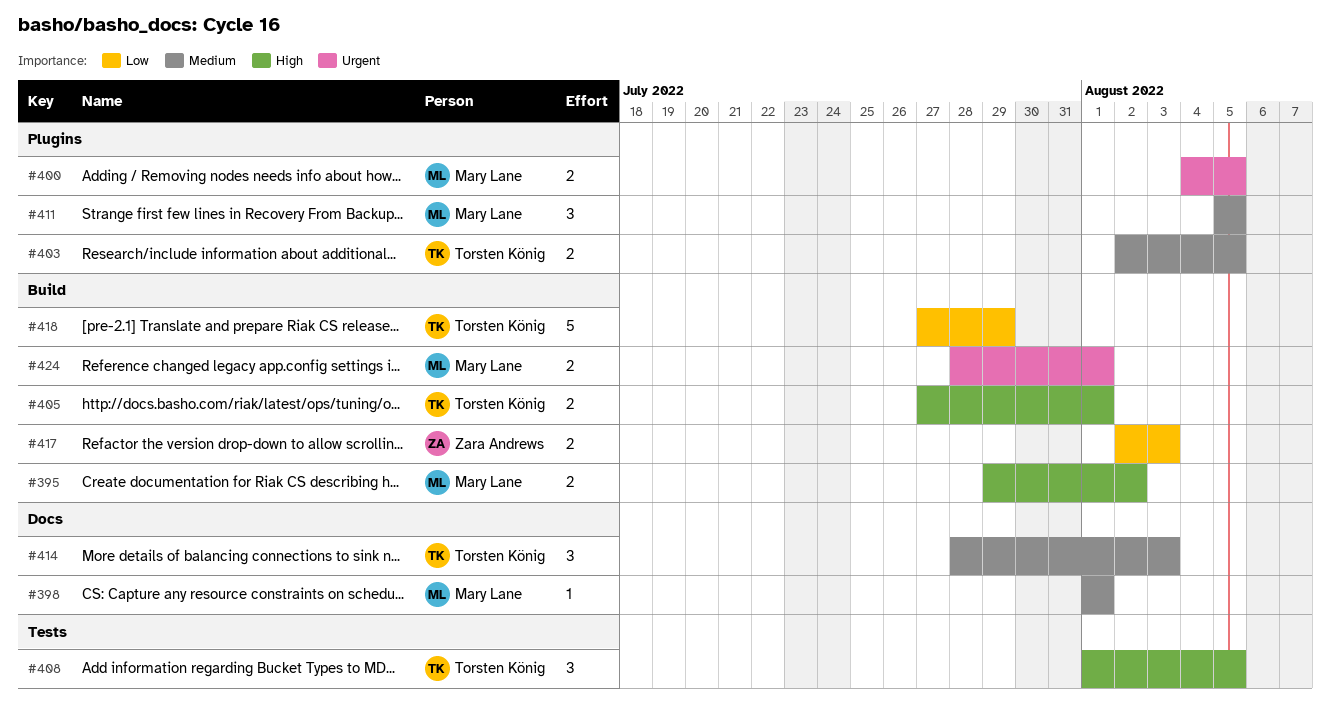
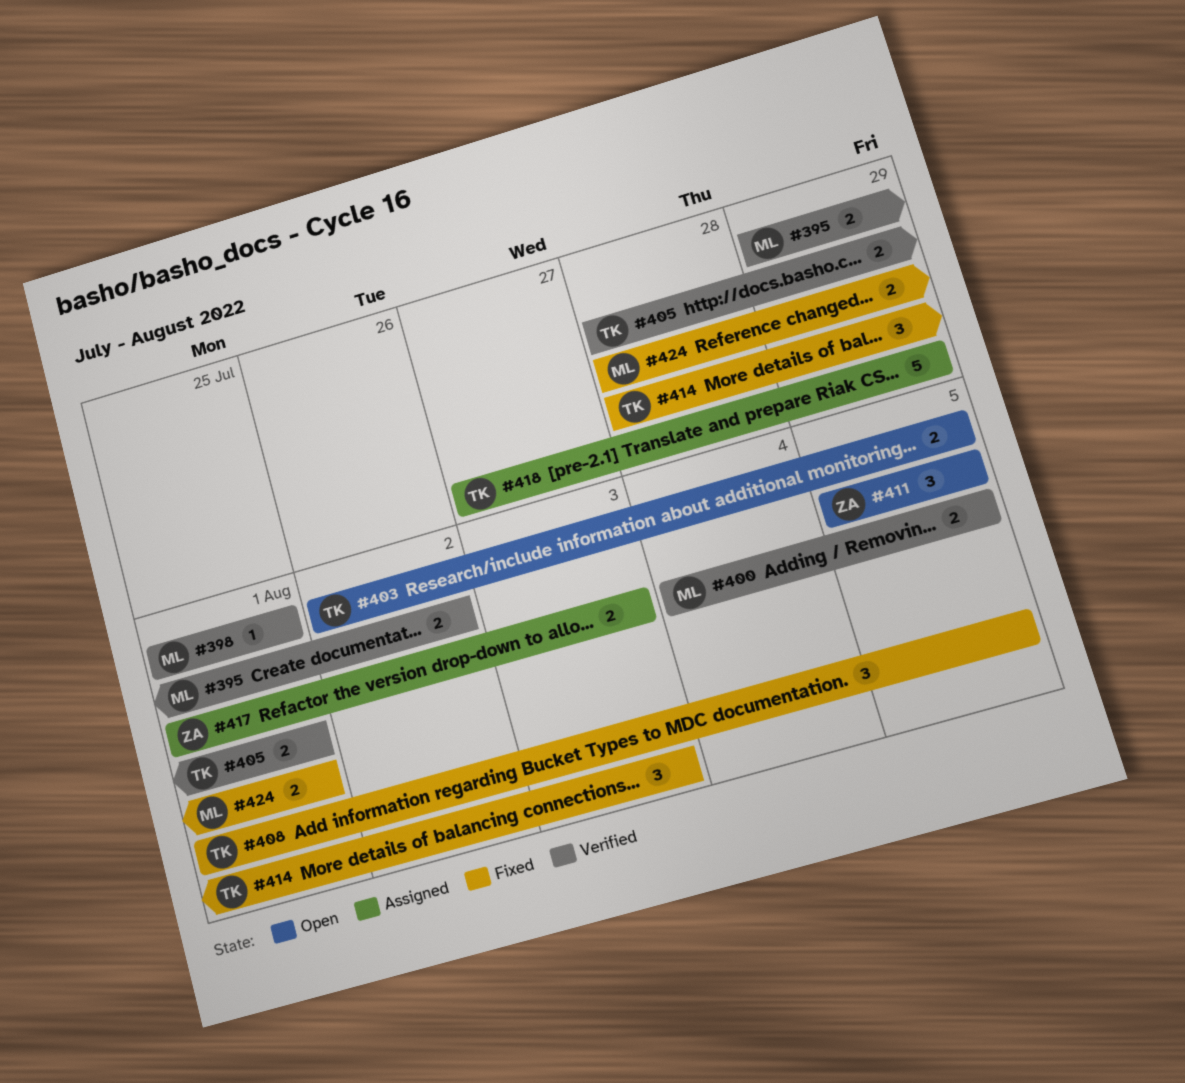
#405, start: Jul 27 -> Jul 28
#411, owner: Mary Lane -> Zara Andrews
#417, start: Aug 2 -> Aug 1

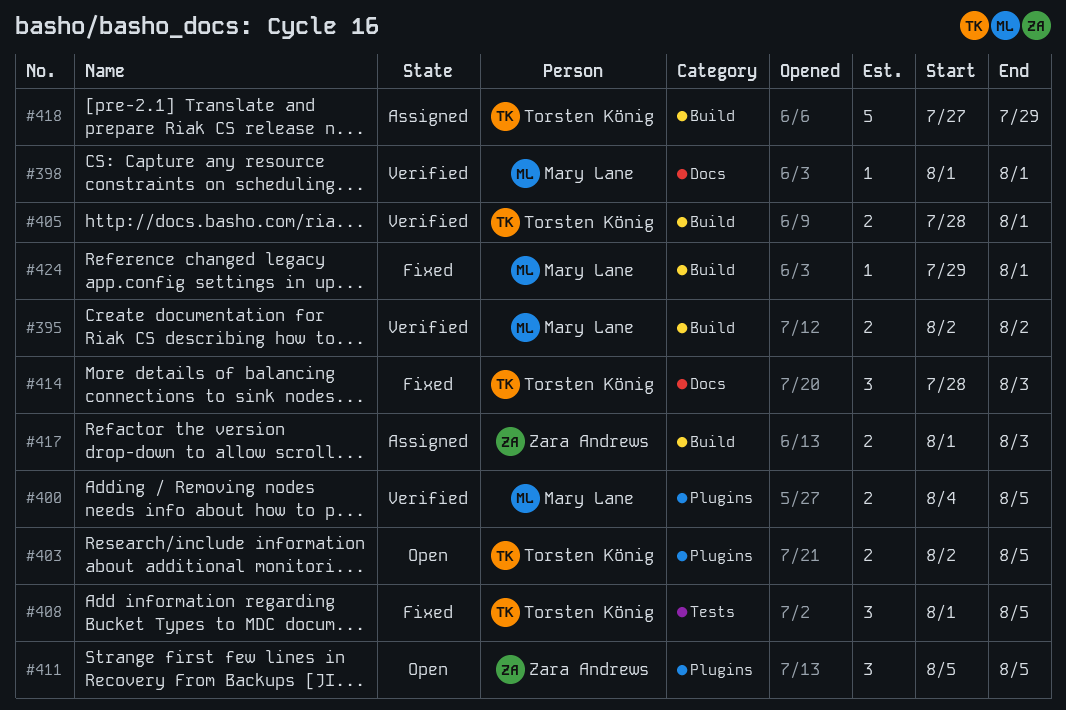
#395, start: Jul 29 -> Aug 2
#424, estimate: 2 -> 1
#424, start: Jul 28 -> Jul 29

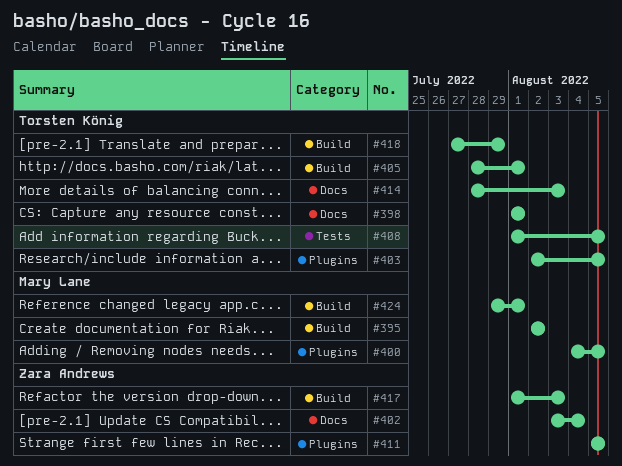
#398, owner: Mary Lane -> Torsten König
#402: none -> present

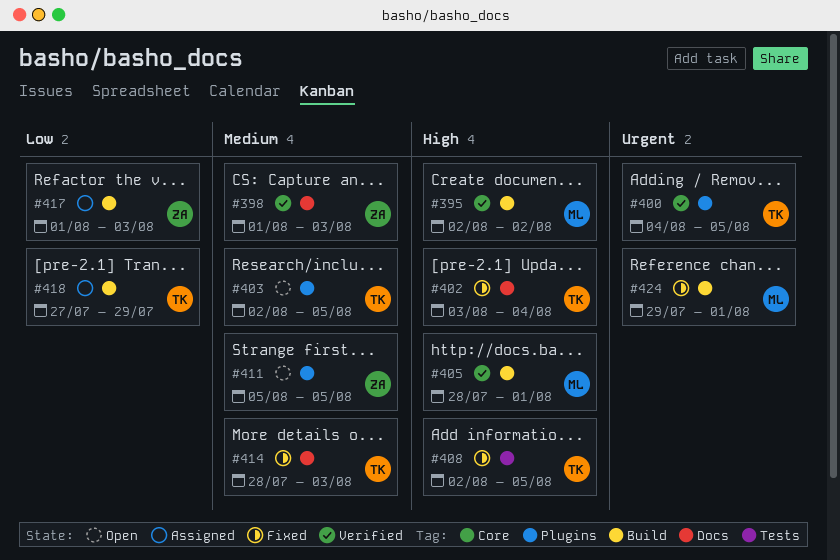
#398, owner: Torsten König -> Zara Andrews
#398, due: Aug 1 -> Aug 3
#400, owner: Mary Lane -> Torsten König
#402, owner: Zara Andrews -> Torsten König
#405, owner: Torsten König -> Mary Lane
#408, start: Aug 1 -> Aug 2

